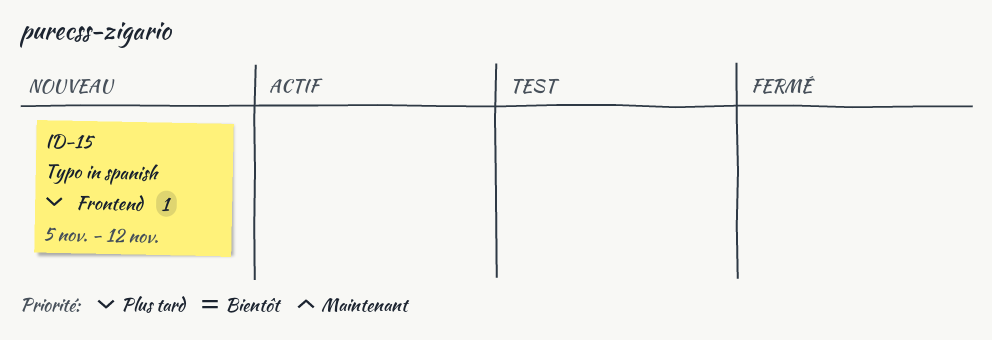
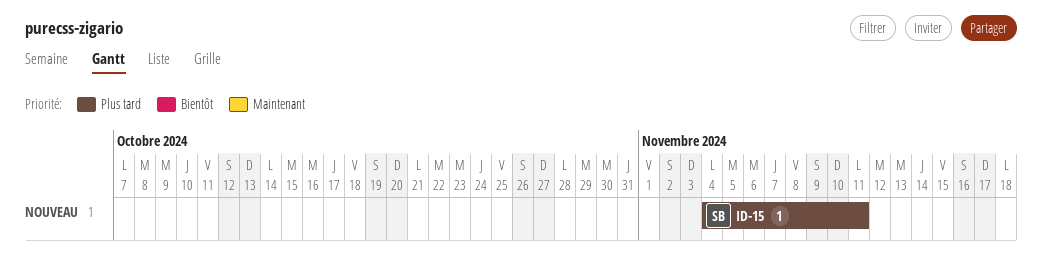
ID-15, start: Nov 5 -> Nov 4
ID-15, due: Nov 12 -> Nov 11

